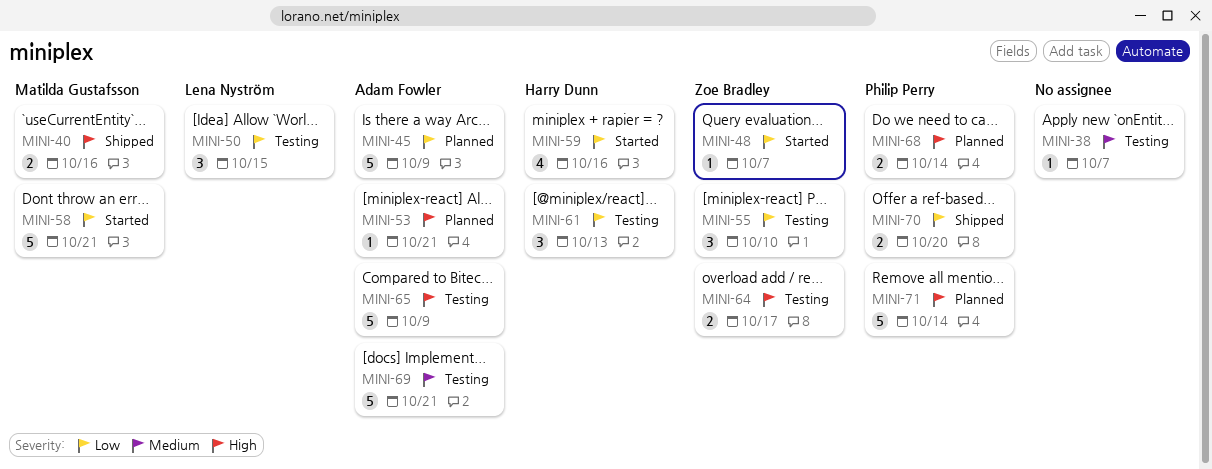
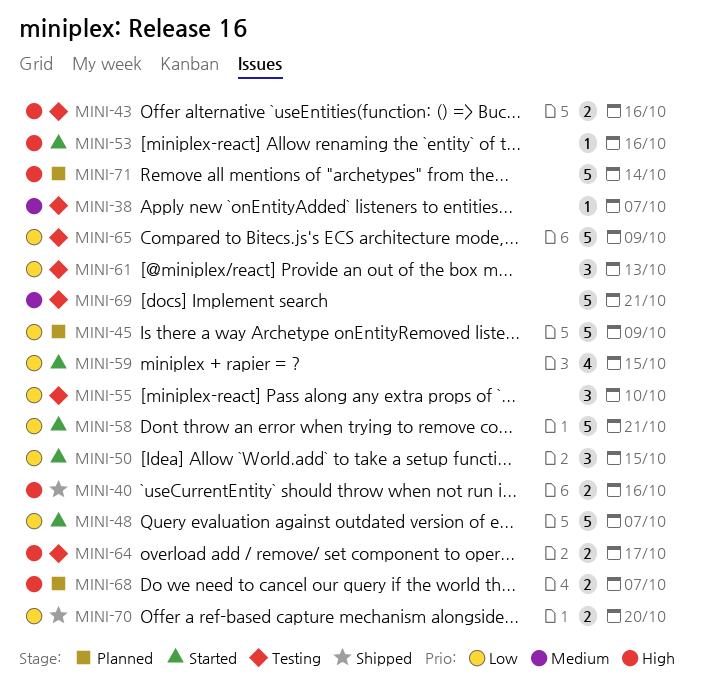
MINI-43: none -> present
MINI-48, estimate: 1 -> 5
MINI-50, status: Testing -> Started
MINI-53, status: Planned -> Started
MINI-53, due: Oct 21 -> Oct 16
MINI-59, due: Oct 16 -> Oct 15
MINI-65, priority: High -> Low
MINI-68, due: Oct 14 -> Oct 7

